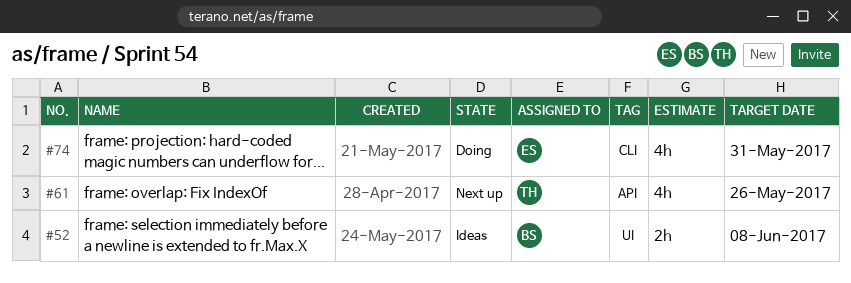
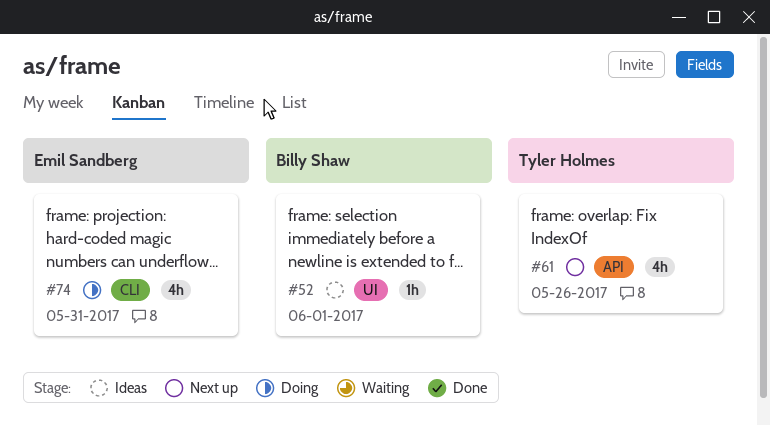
#52, estimate: 2h -> 1h
#52, due: Jun 8 -> Jun 1

